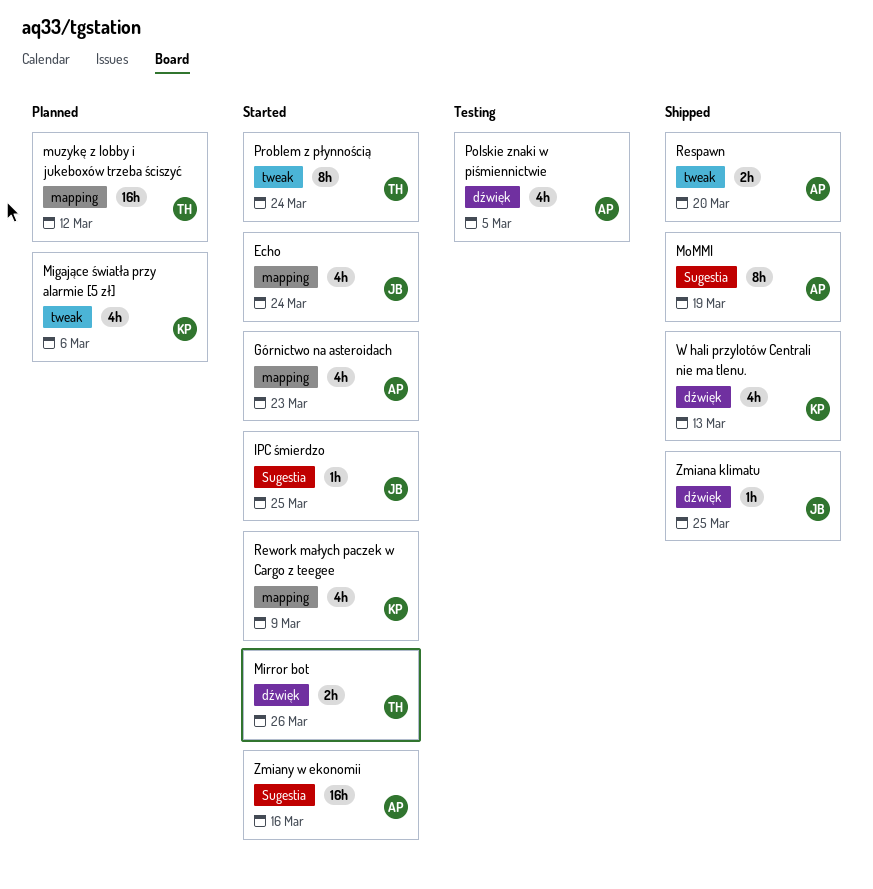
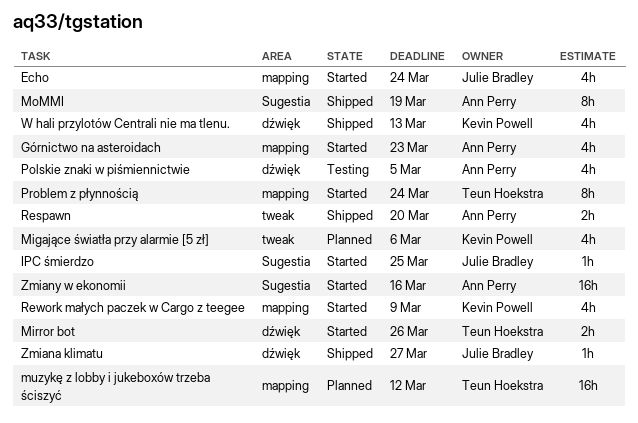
Problem z płynnością, label: tweak -> mapping
Zmiana klimatu, due: Mar 25 -> Mar 27

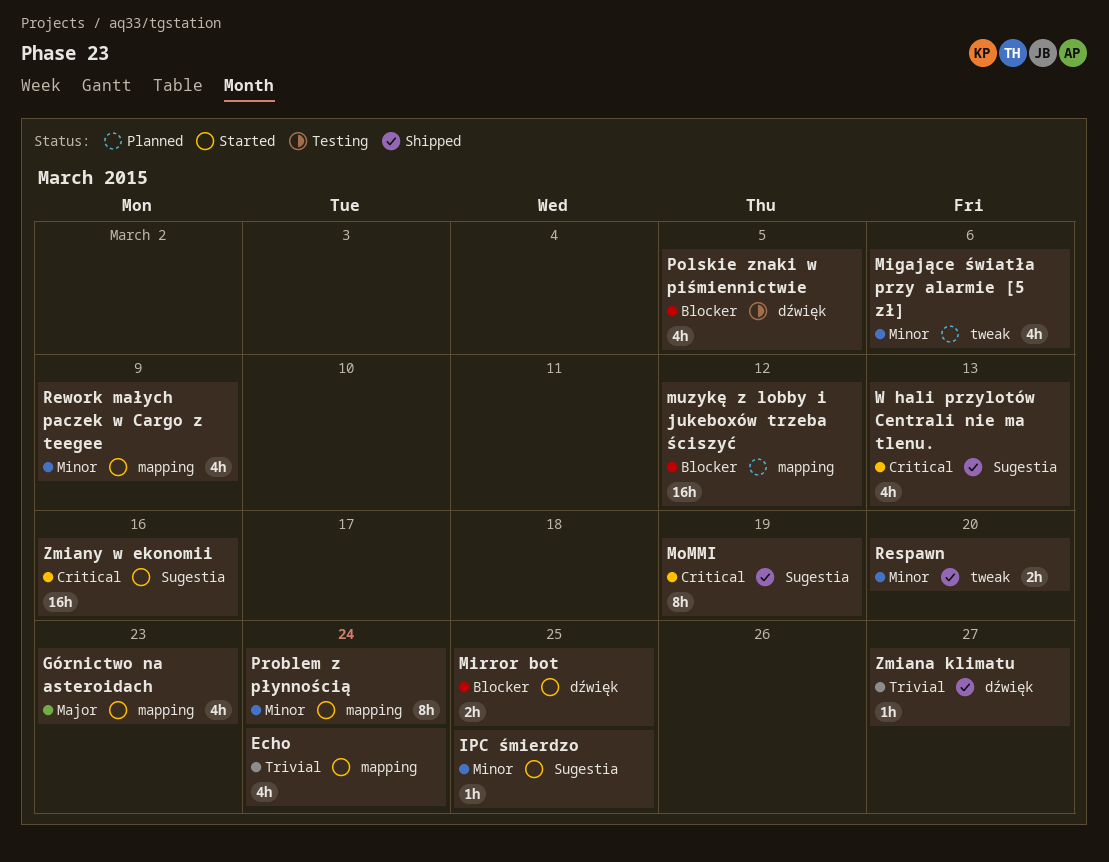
Mirror bot, due: Mar 26 -> Mar 25
W hali przylotów Centrali nie ma tlenu., label: dźwięk -> Sugestia

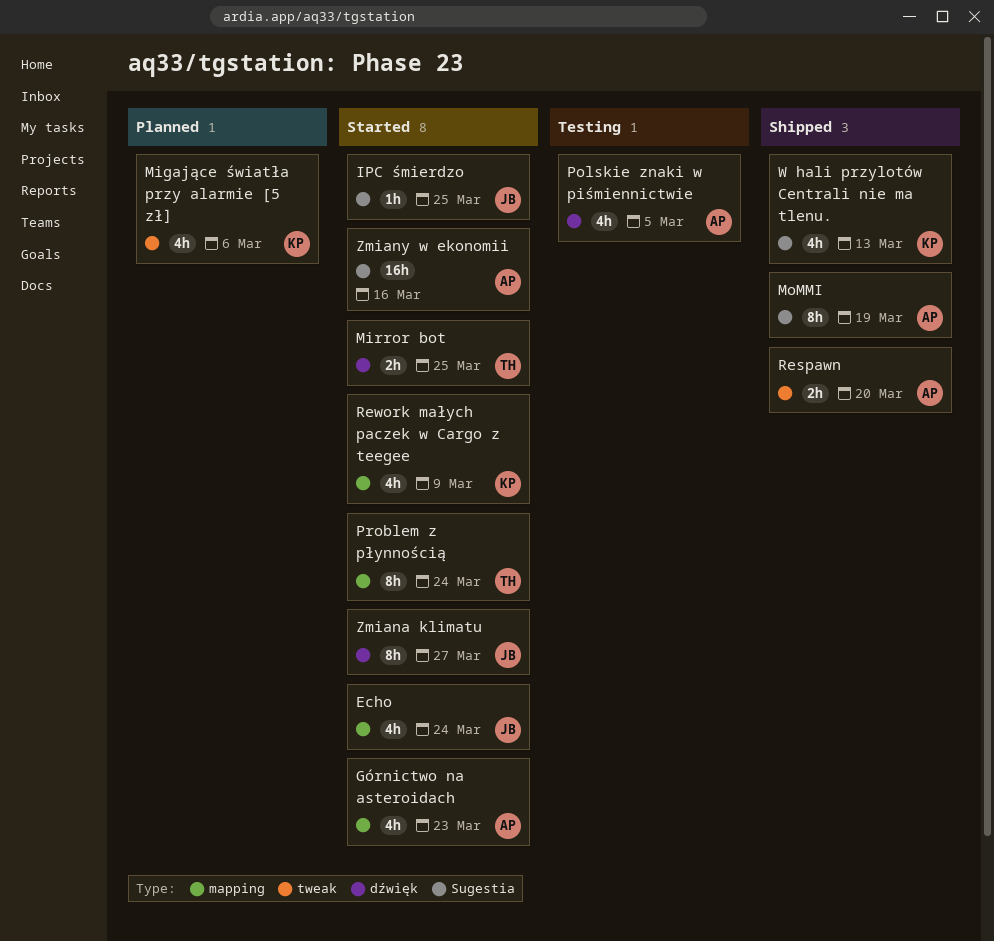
muzykę z lobby i jukeboxów trzeba ściszyć: present -> none
Zmiana klimatu, status: Shipped -> Started
Zmiana klimatu, estimate: 1h -> 8h

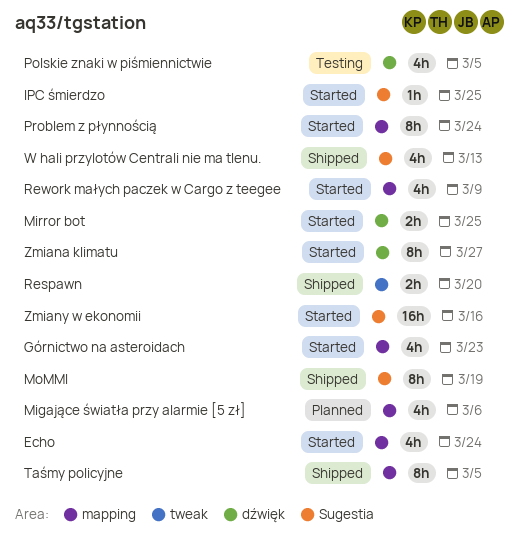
Migające światła przy alarmie [5 zł], label: tweak -> mapping
Taśmy policyjne: none -> present

